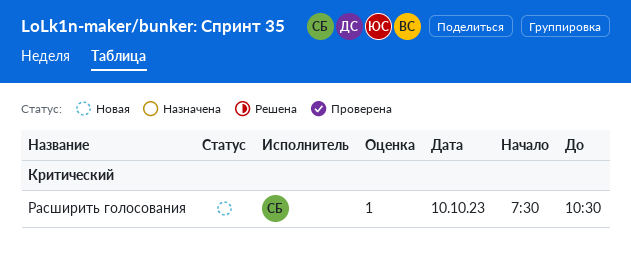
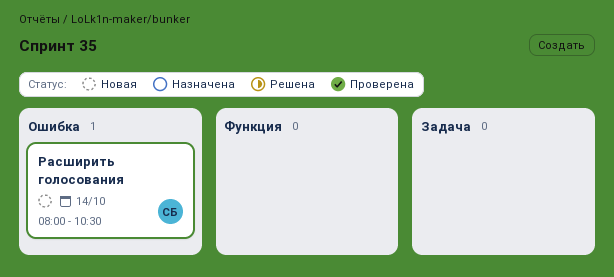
Расширить голосования, day: Oct 10 -> Oct 14
Расширить голосования, begins: 07:30 -> 08:00

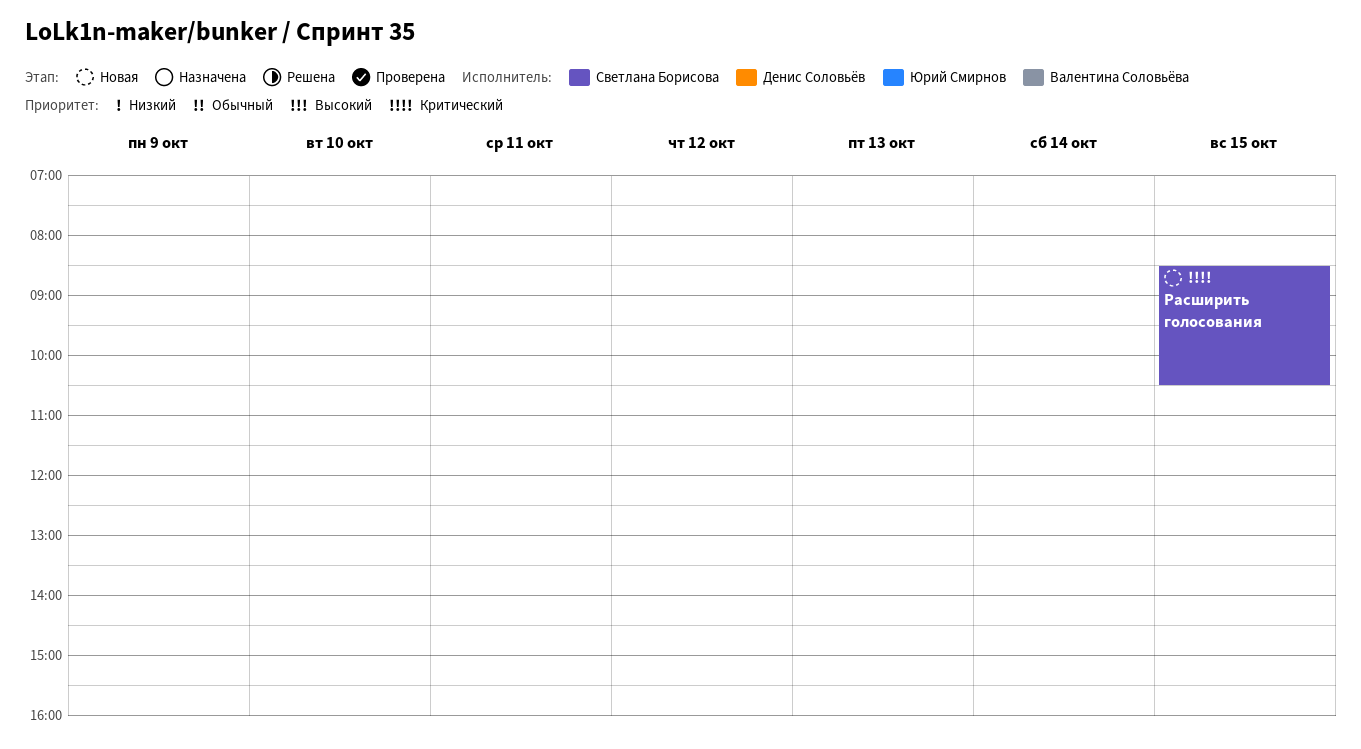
Расширить голосования, day: Oct 14 -> Oct 15
Расширить голосования, begins: 08:00 -> 08:30

